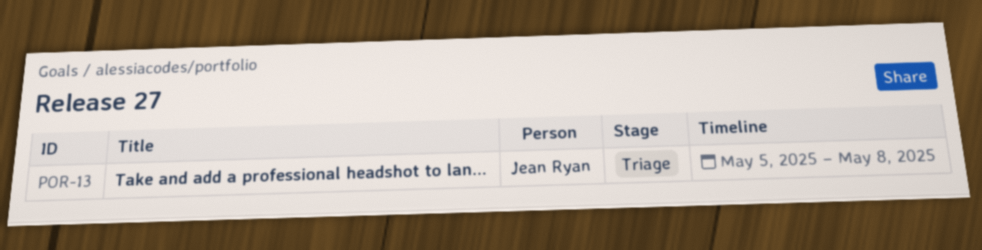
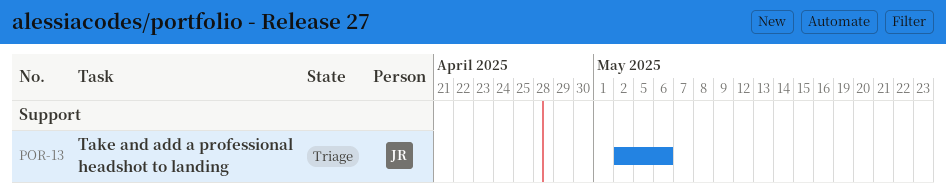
POR-13, start: May 5 -> May 2
POR-13, due: May 8 -> May 6

